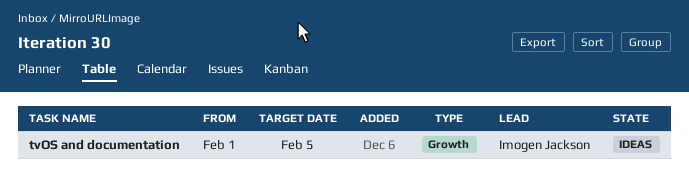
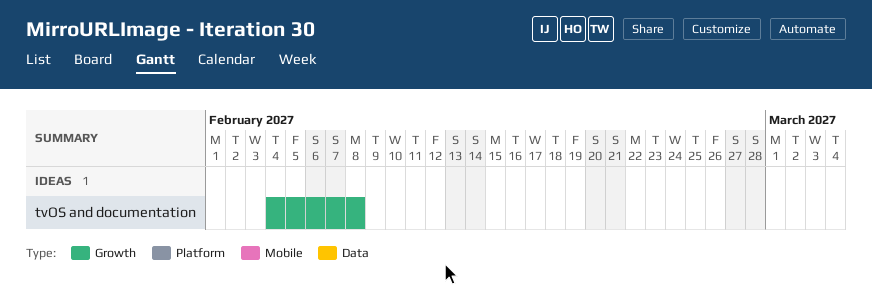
tvOS and documentation, start: Feb 1 -> Feb 4
tvOS and documentation, due: Feb 5 -> Feb 8

